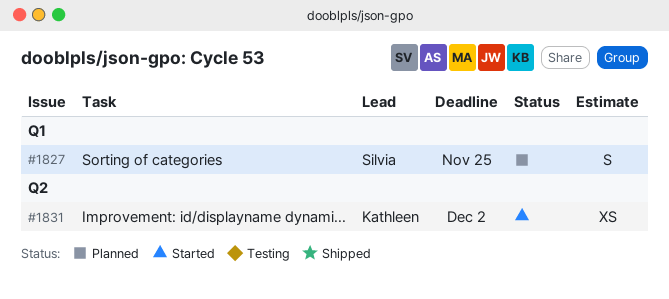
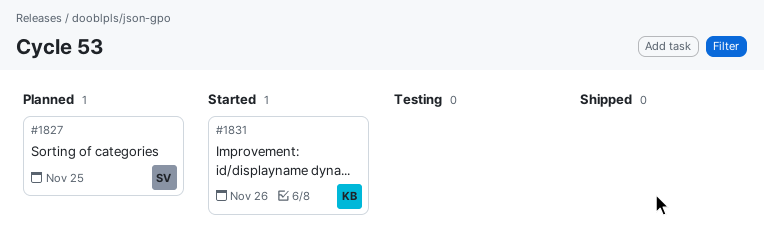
#1831, due: Dec 2 -> Nov 26

